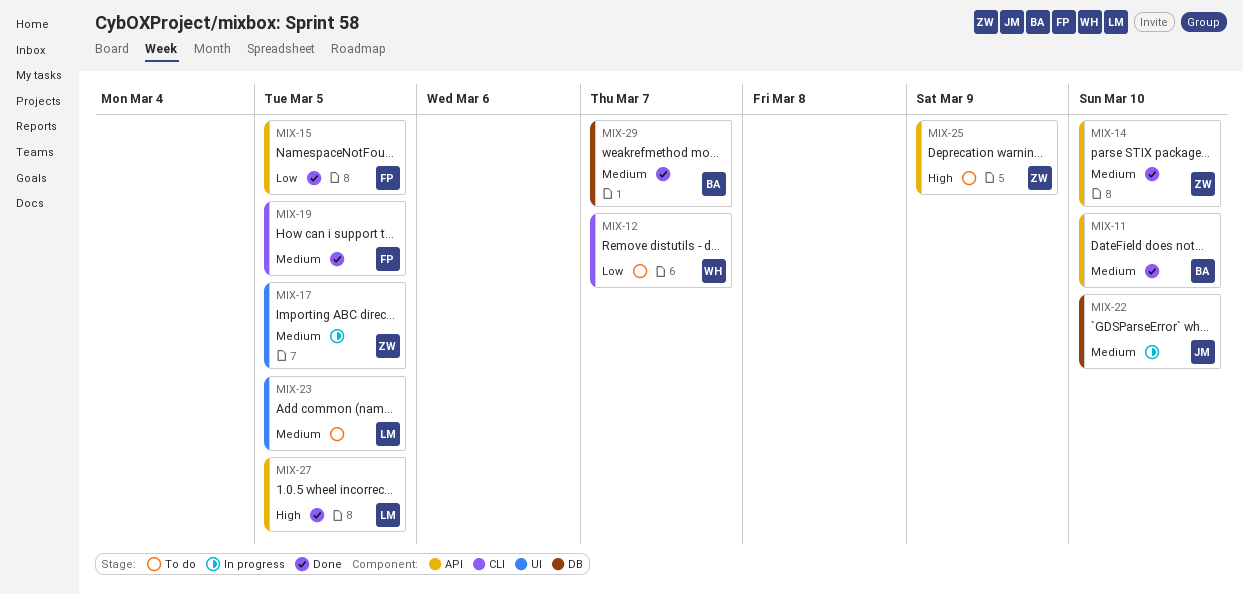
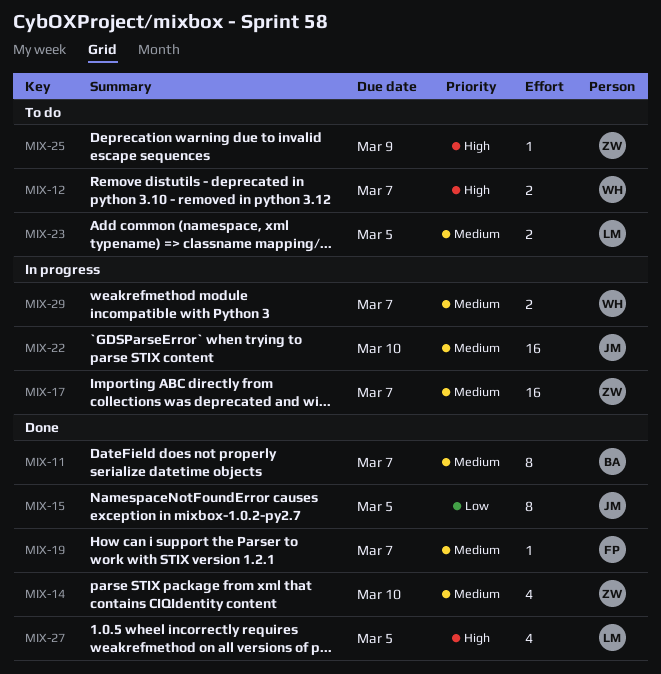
MIX-11, due: Mar 10 -> Mar 7
MIX-12, priority: Low -> High
MIX-15, owner: FP -> JM
MIX-17, due: Mar 5 -> Mar 7
MIX-19, due: Mar 5 -> Mar 7
MIX-29, status: Done -> In progress
MIX-29, owner: BA -> WH

